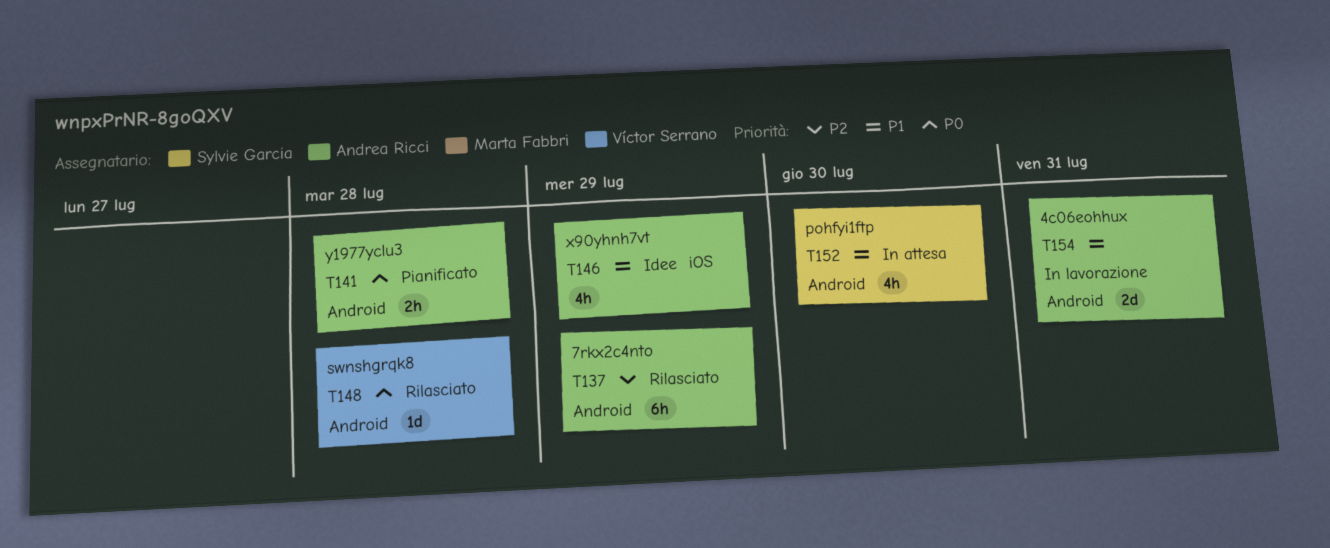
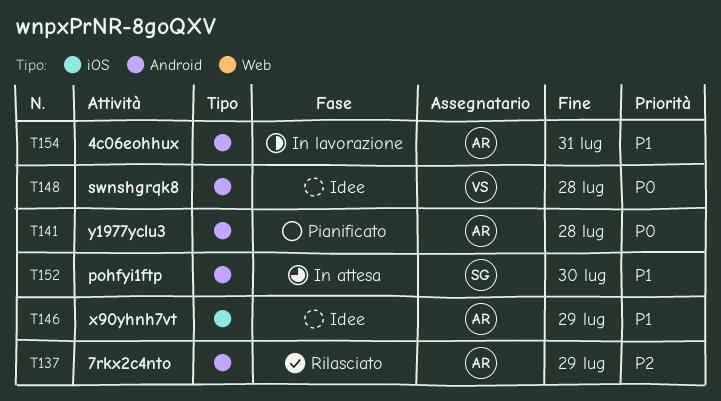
T148, status: Rilasciato -> Idee

